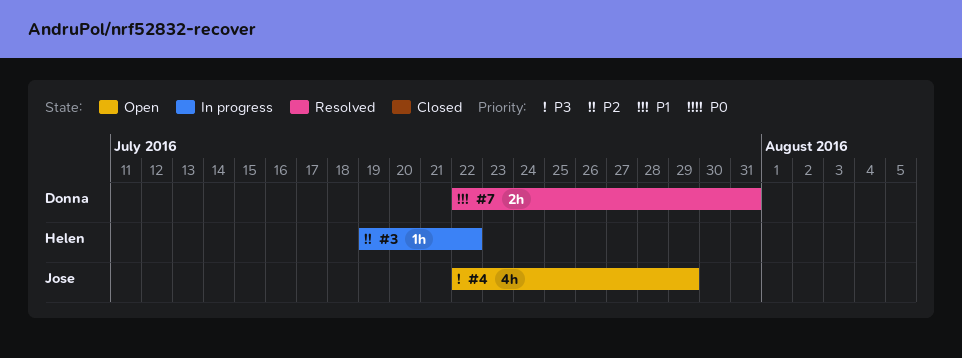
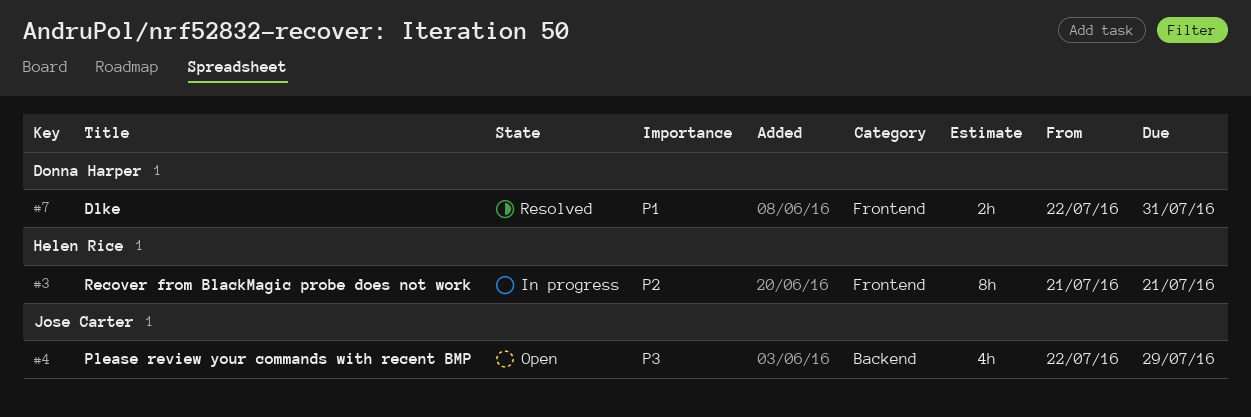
#3, estimate: 1h -> 8h
#3, start: Jul 19 -> Jul 21
#3, due: Jul 22 -> Jul 21

